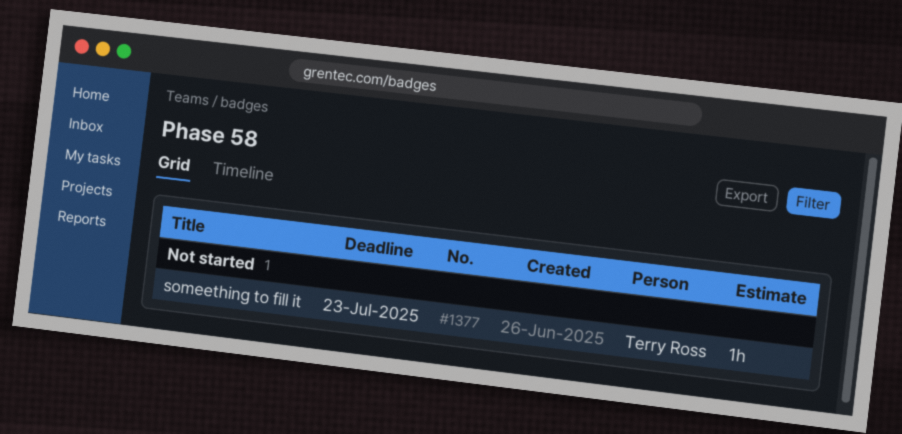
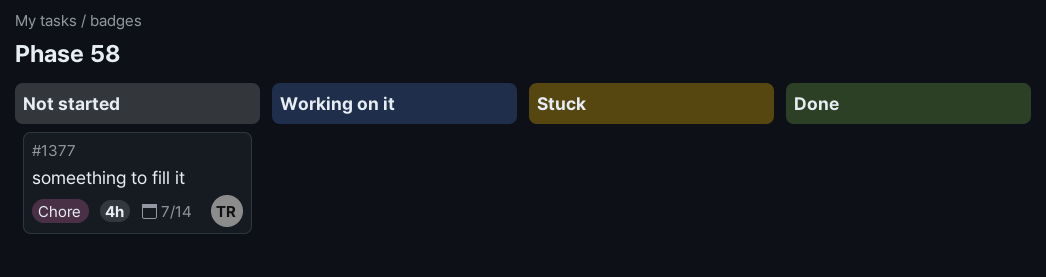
#1377, estimate: 1h -> 4h
#1377, due: Jul 23 -> Jul 14

